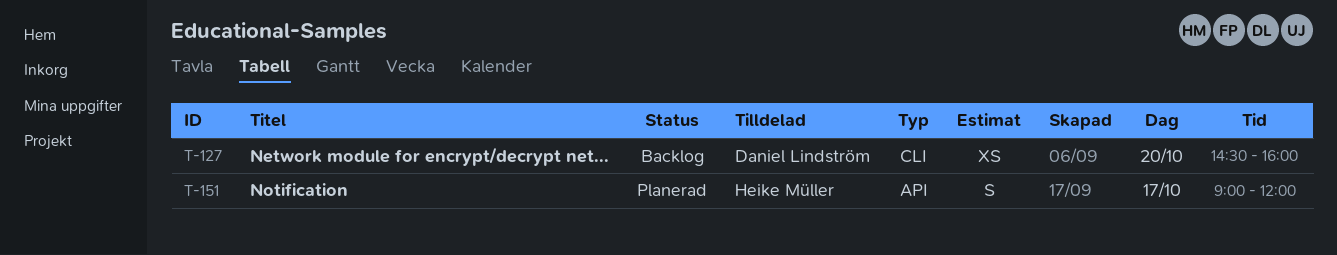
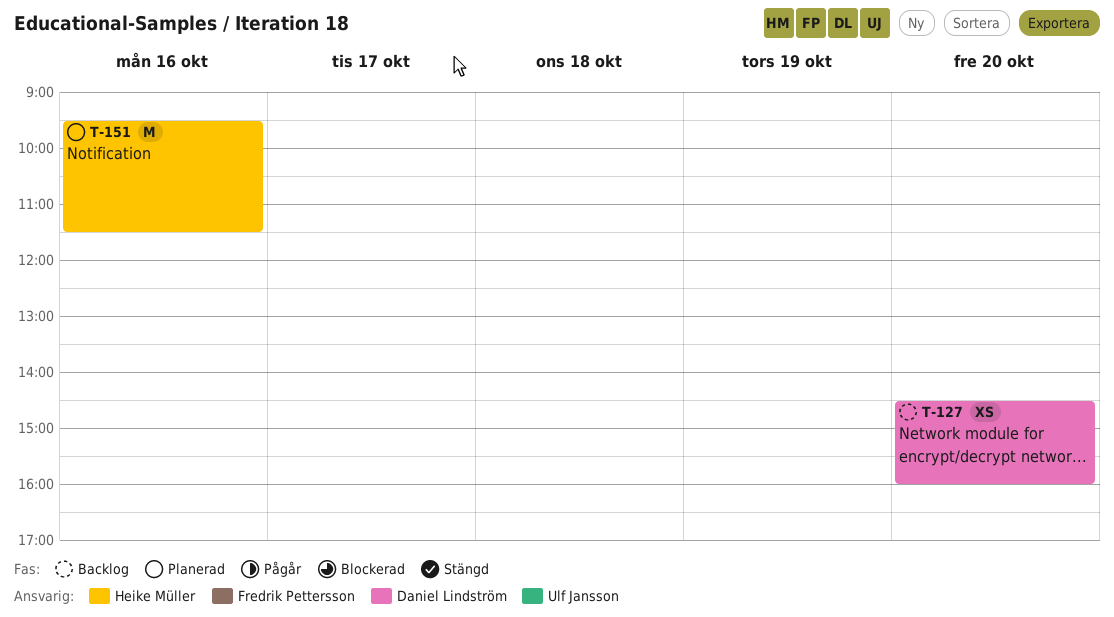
T-151, estimate: S -> M
T-151, day: Oct 17 -> Oct 16
T-151, begins: 09:00 -> 09:30
T-151, ends: 12:00 -> 11:30

